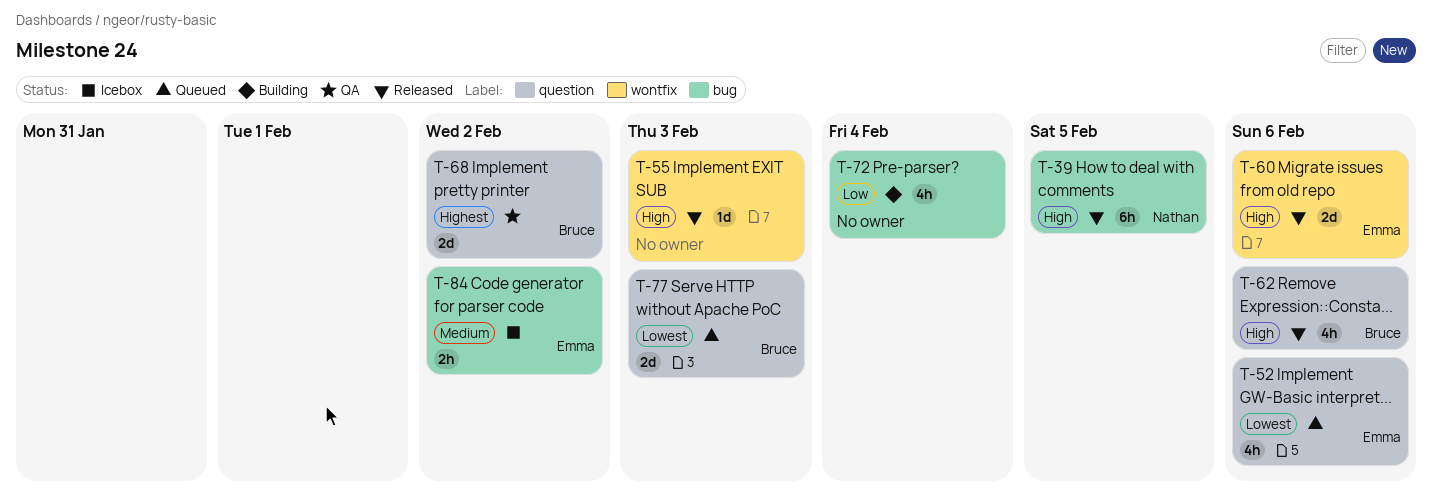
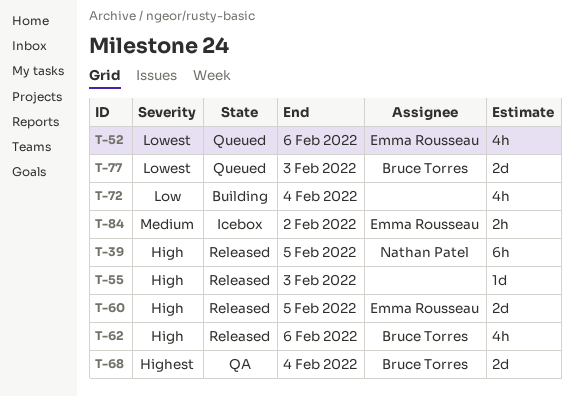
T-60, due: Feb 6 -> Feb 5
T-68, due: Feb 2 -> Feb 4

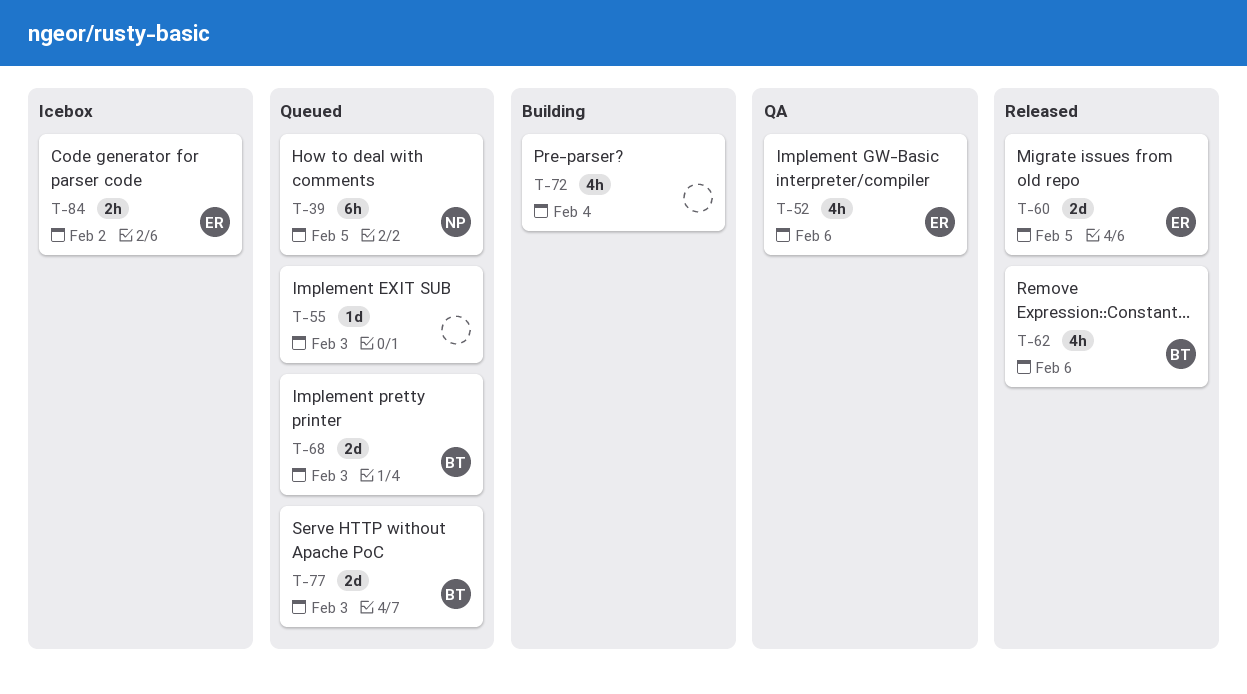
T-39, status: Released -> Queued
T-52, status: Queued -> QA
T-55, status: Released -> Queued
T-68, status: QA -> Queued
T-68, due: Feb 4 -> Feb 3

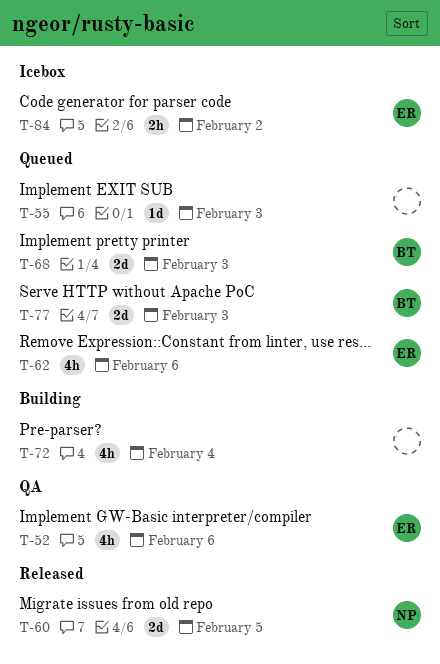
T-39: present -> none
T-60, owner: ER -> NP
T-62, status: Released -> Queued
T-62, owner: BT -> ER

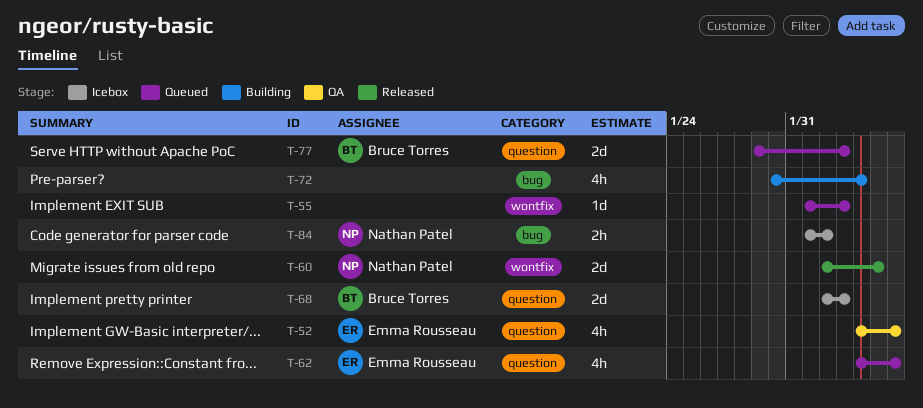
T-68, status: Queued -> Icebox
T-84, owner: Emma Rousseau -> Nathan Patel

